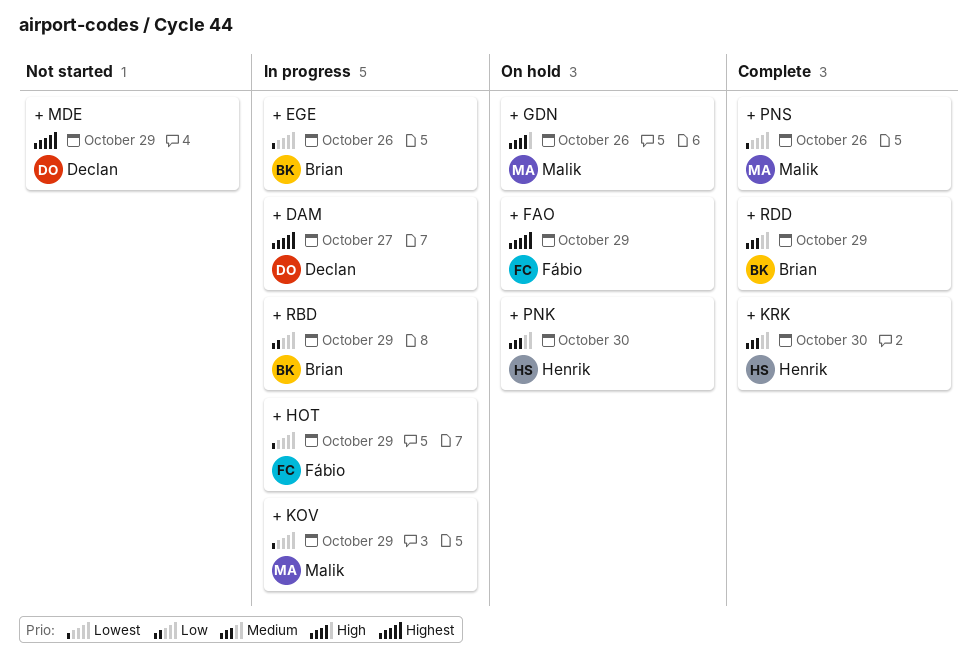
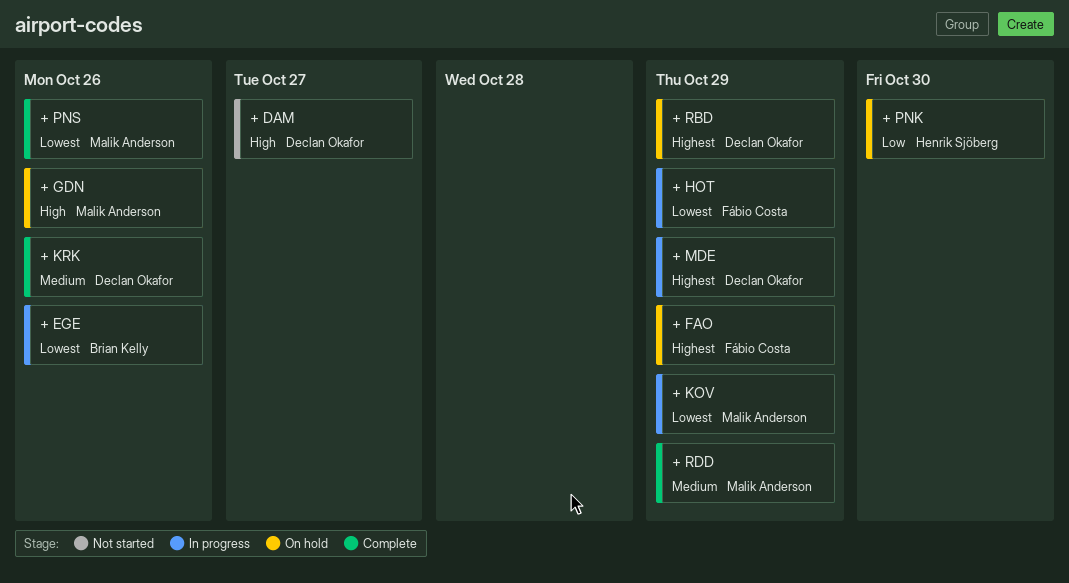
+ DAM, status: In progress -> Not started
+ DAM, priority: Highest -> High
+ KRK, owner: Henrik Sjöberg -> Declan Okafor
+ KRK, due: Oct 30 -> Oct 26
+ MDE, status: Not started -> In progress
+ PNK, priority: Medium -> Low
+ RBD, status: In progress -> On hold
+ RBD, owner: Brian Kelly -> Declan Okafor
+ RBD, priority: Low -> Highest
+ RDD, owner: Brian Kelly -> Malik Anderson

